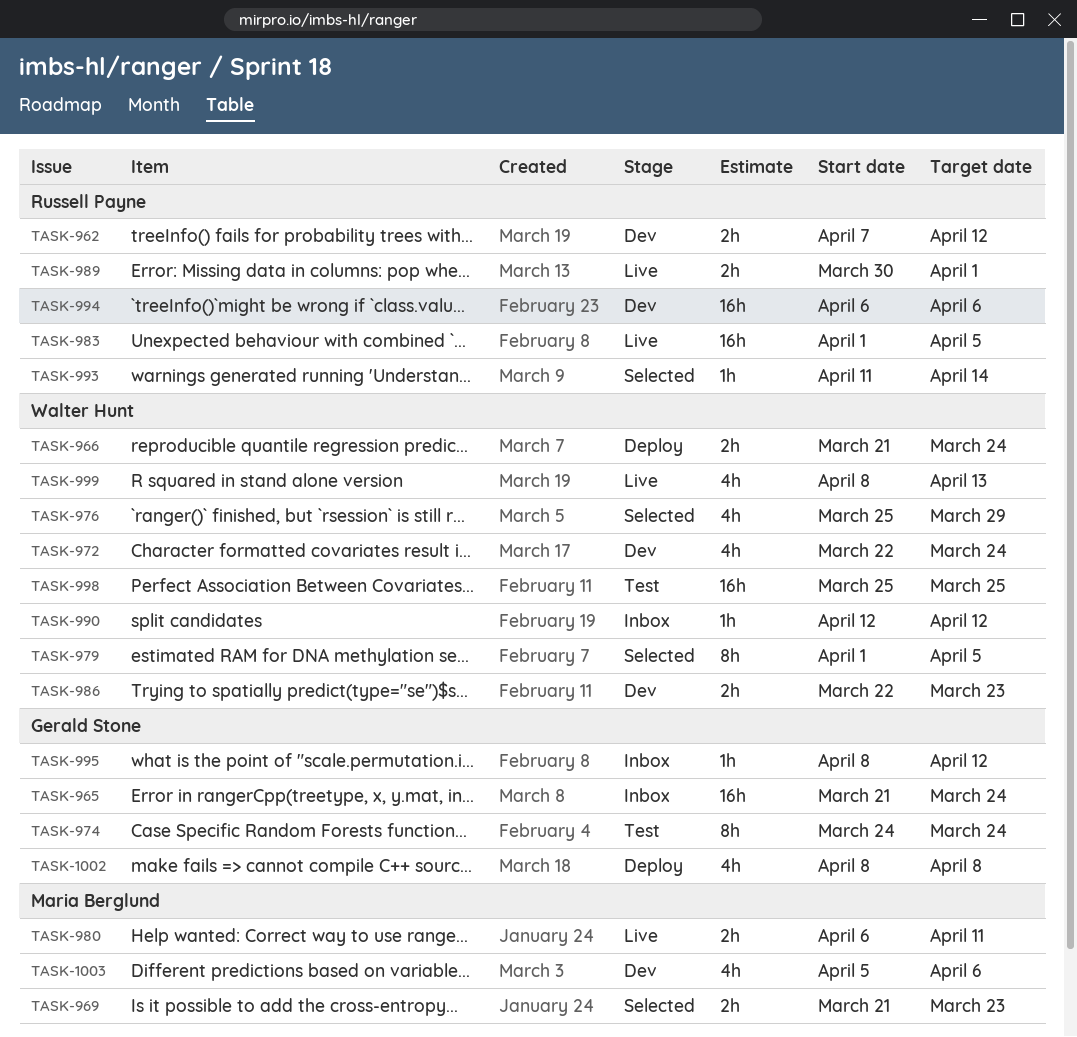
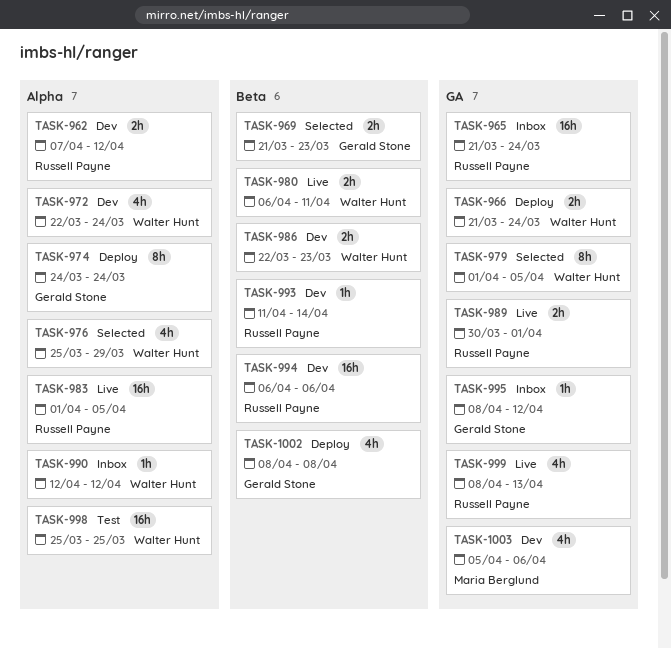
TASK-965, owner: Gerald Stone -> Russell Payne
TASK-969, owner: Maria Berglund -> Gerald Stone
TASK-974, status: Test -> Deploy
TASK-980, owner: Maria Berglund -> Walter Hunt
TASK-993, status: Selected -> Dev
TASK-999, owner: Walter Hunt -> Russell Payne

